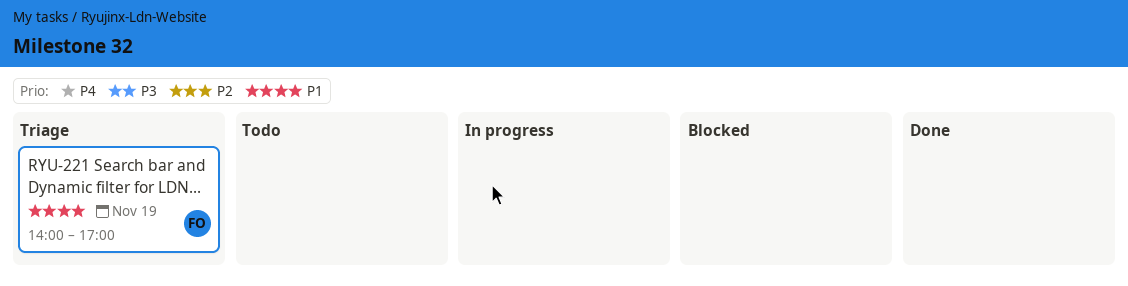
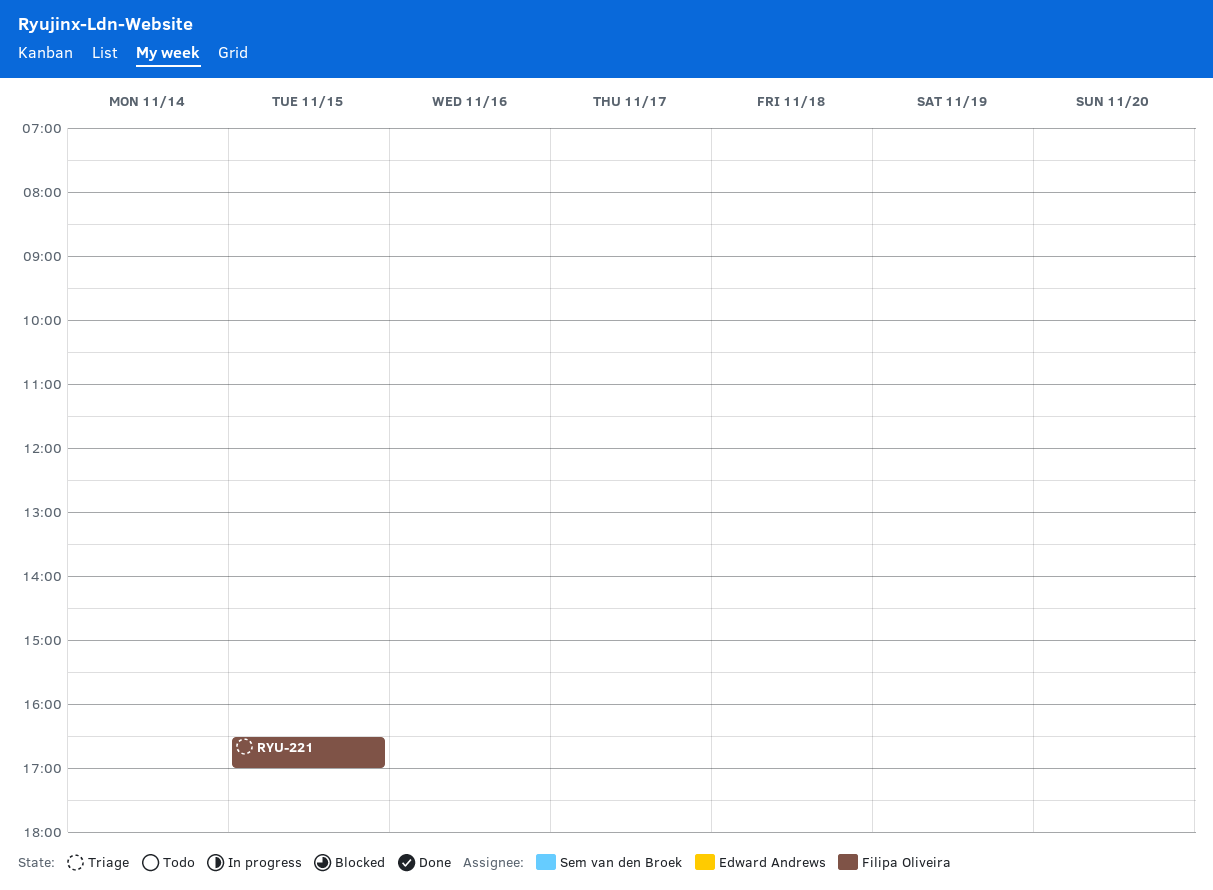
RYU-221, day: Nov 19 -> Nov 15
RYU-221, begins: 14:00 -> 16:30

